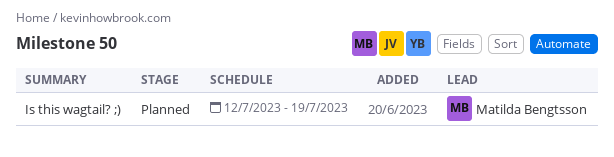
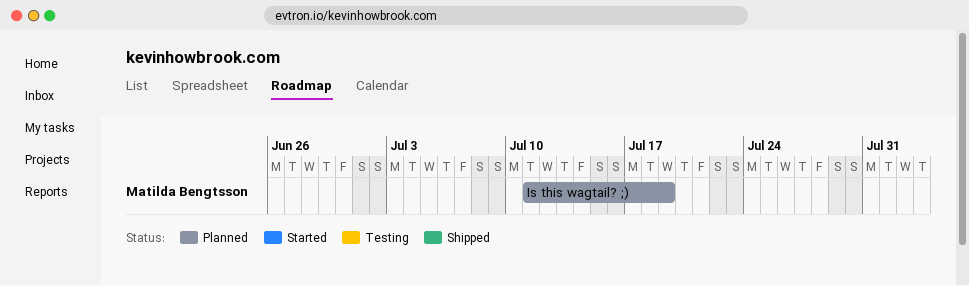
Is this wagtail? ;), start: Jul 12 -> Jul 11

